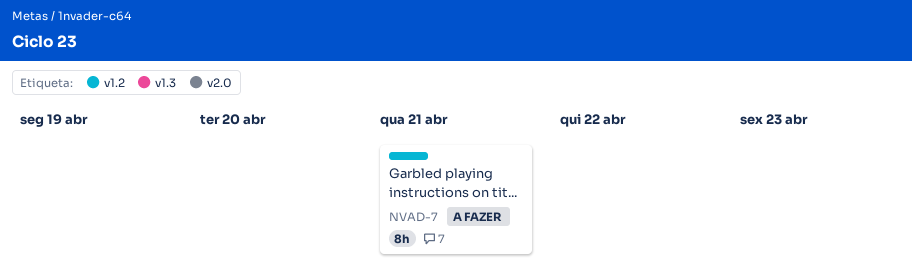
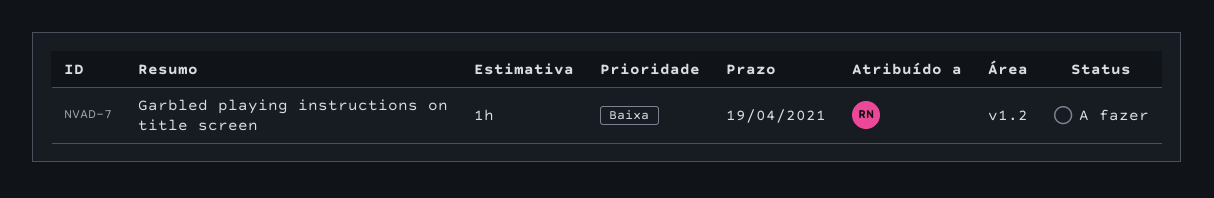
NVAD-7, estimate: 8h -> 1h
NVAD-7, due: Apr 21 -> Apr 19

